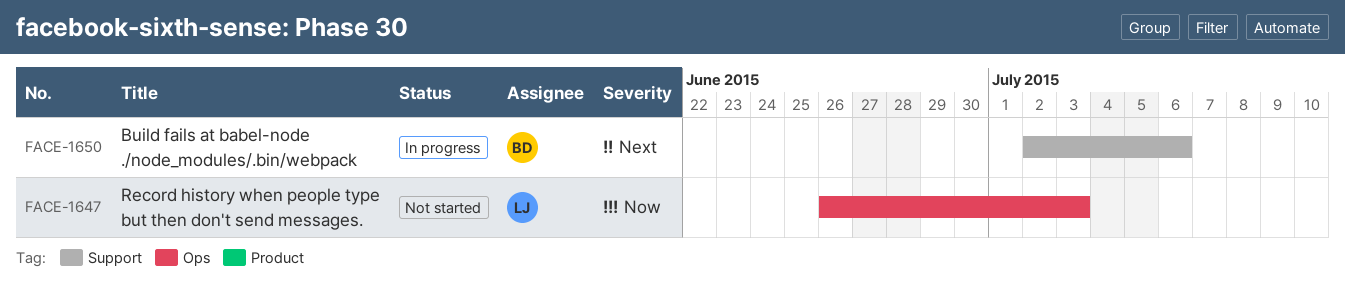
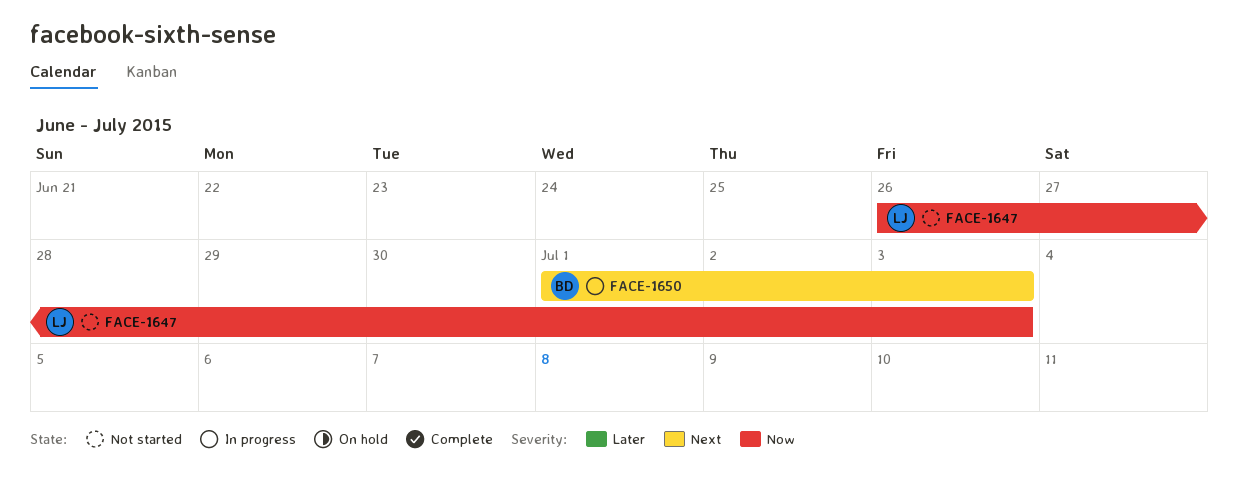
FACE-1650, start: Jul 2 -> Jul 1
FACE-1650, due: Jul 6 -> Jul 3

